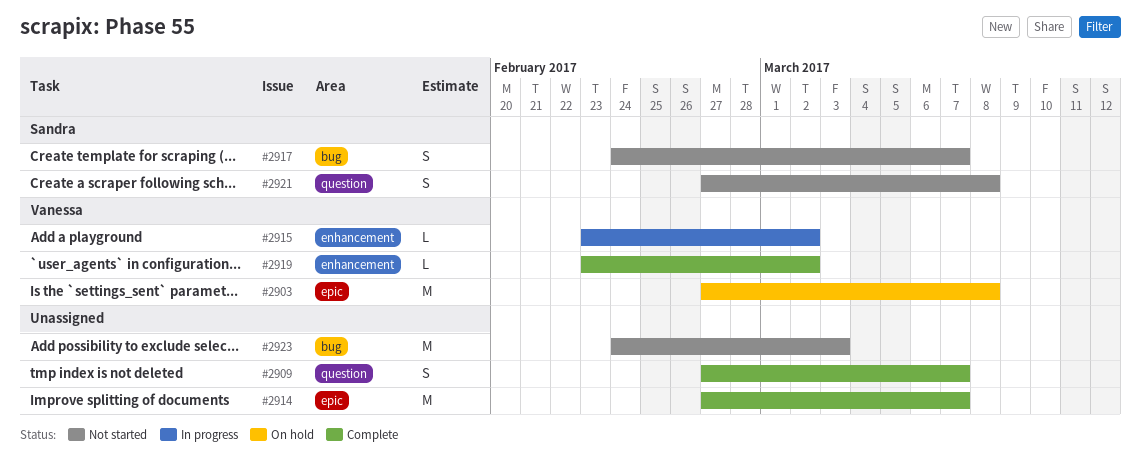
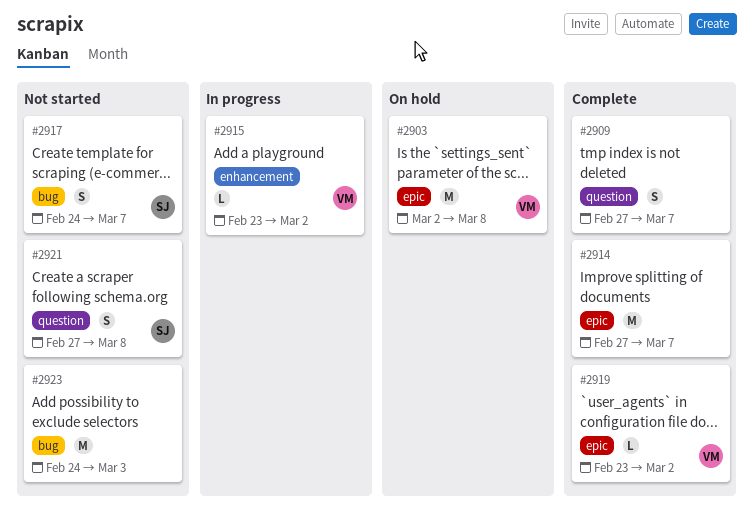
#2903, start: Feb 27 -> Mar 2
#2919, label: enhancement -> epic

